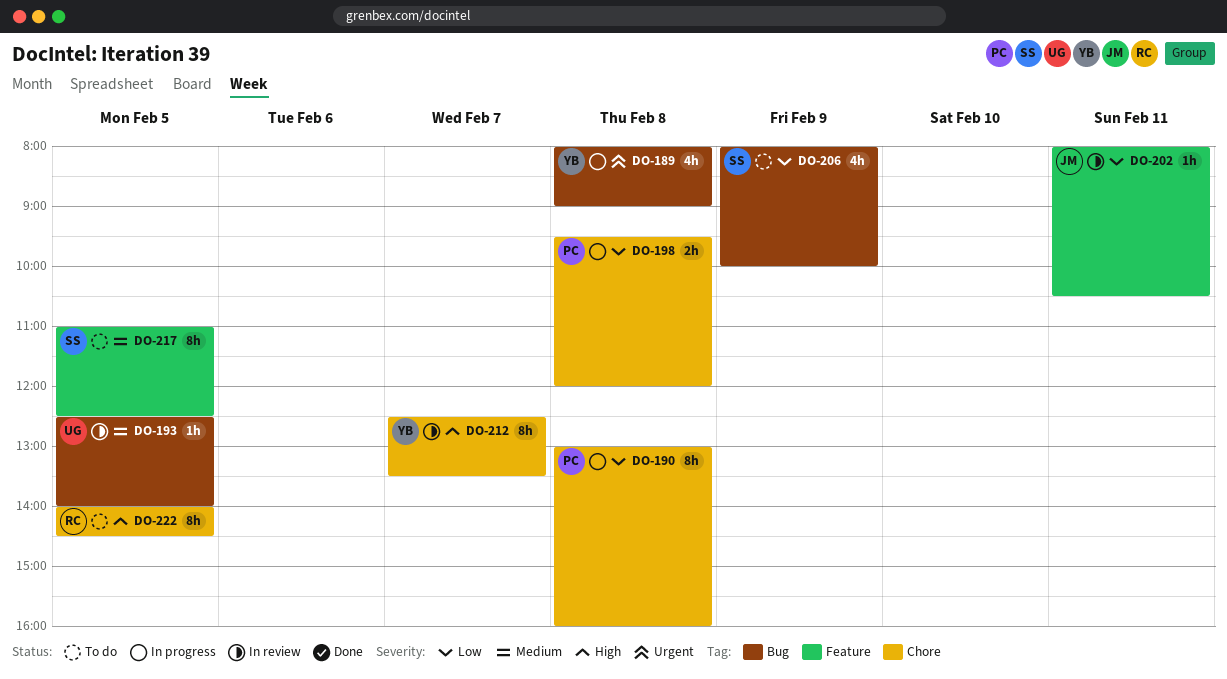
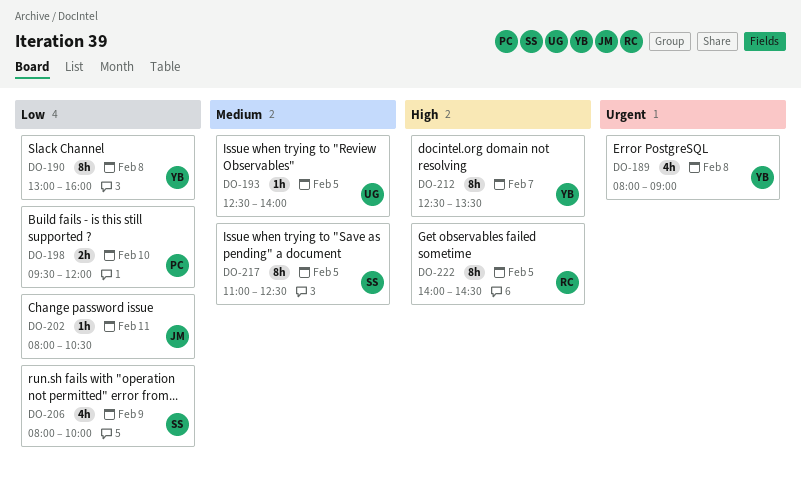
DO-190, owner: PC -> YB
DO-198, day: Feb 8 -> Feb 10

